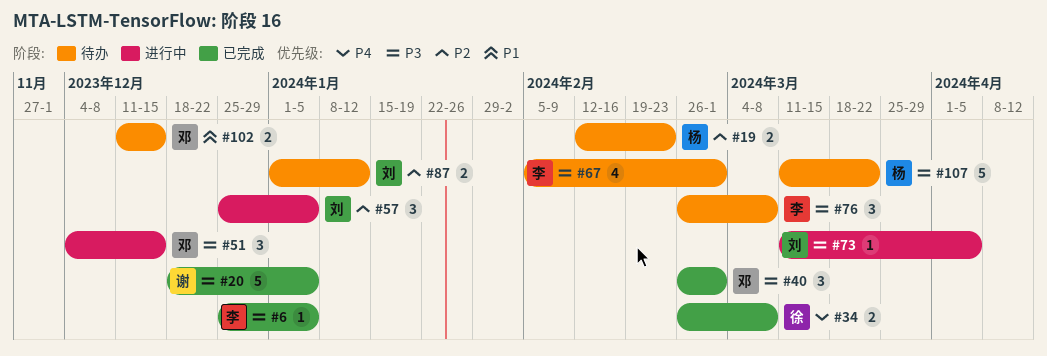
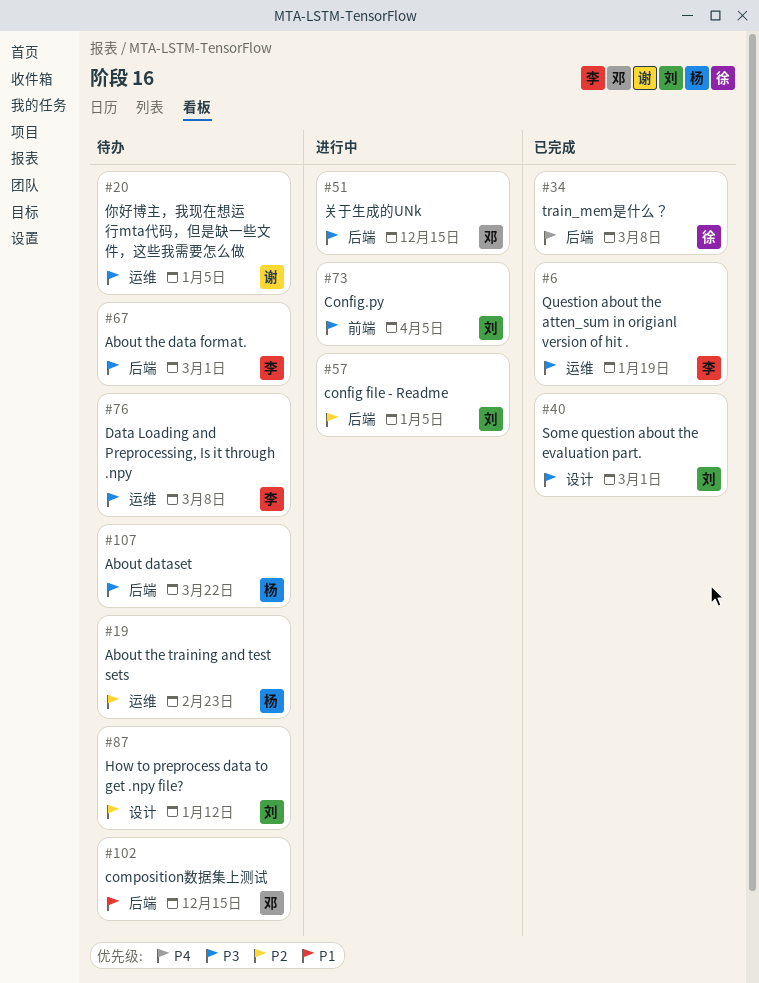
#6, due: Jan 5 -> Jan 19
#20, status: 已完成 -> 待办
#40, owner: 邓 -> 刘

